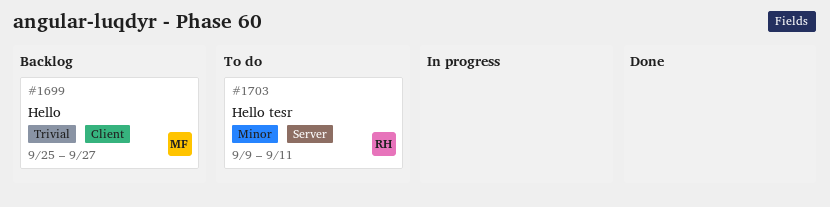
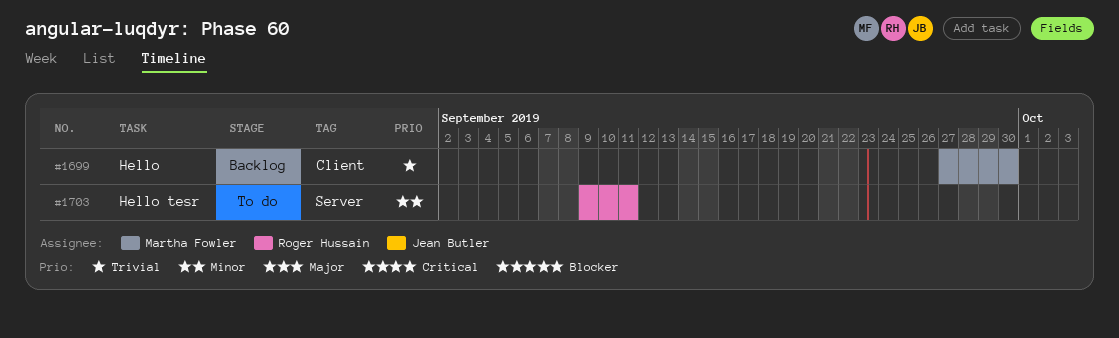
#1699, start: Sep 25 -> Sep 27
#1699, due: Sep 27 -> Sep 30

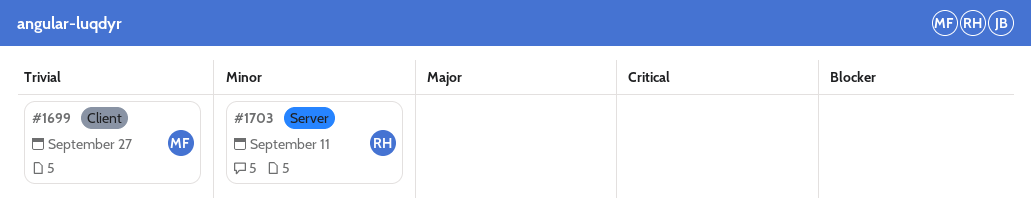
#1699, due: Sep 30 -> Sep 27

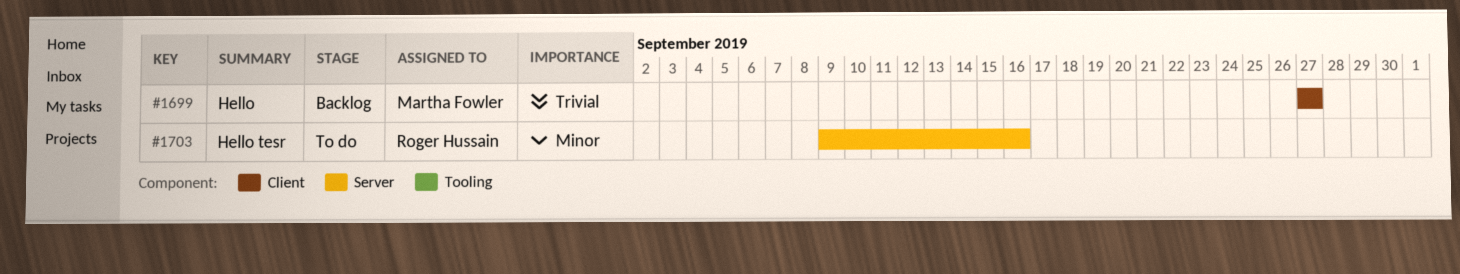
#1703, due: Sep 11 -> Sep 16

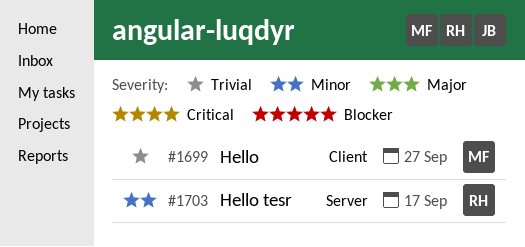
#1703, due: Sep 16 -> Sep 17

